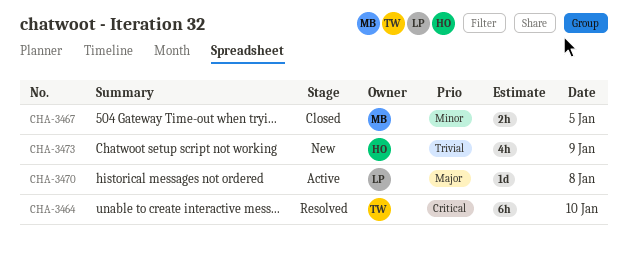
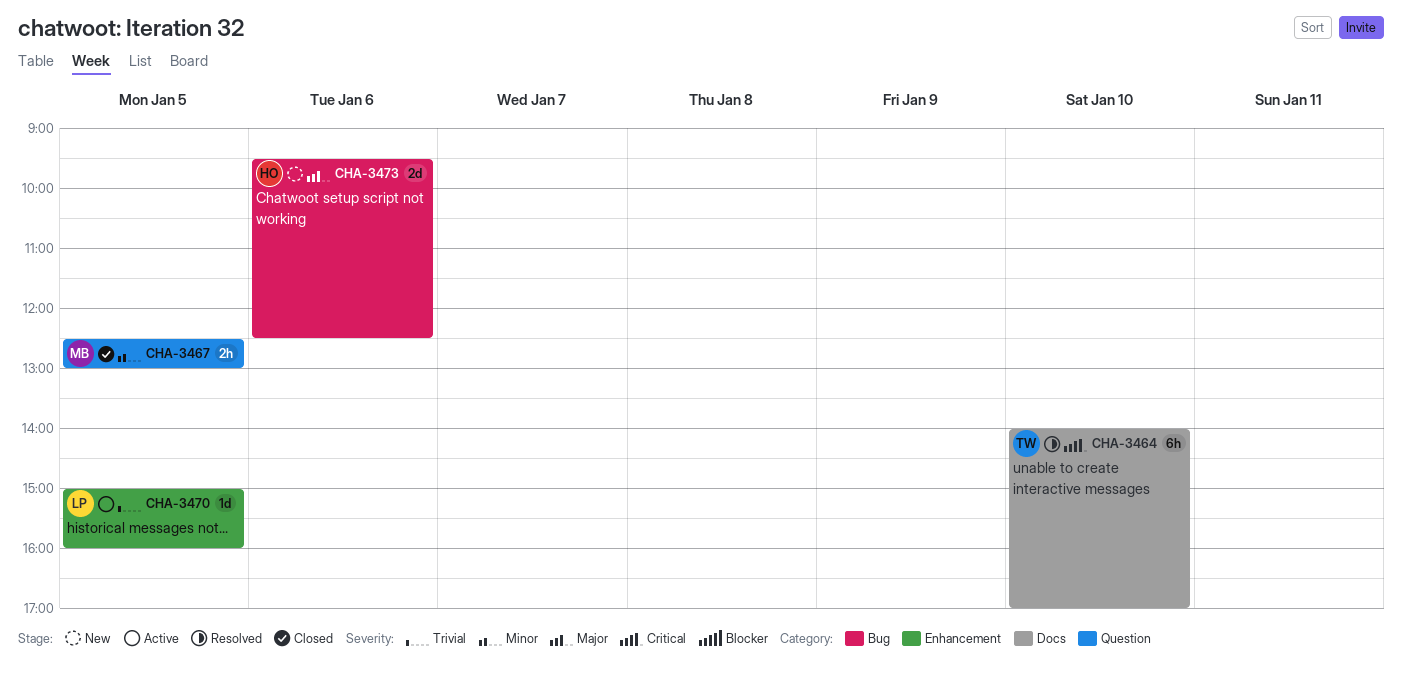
CHA-3470, priority: Major -> Trivial
CHA-3470, day: Jan 8 -> Jan 5
CHA-3473, priority: Trivial -> Major
CHA-3473, estimate: 4h -> 2d
CHA-3473, day: Jan 9 -> Jan 6

